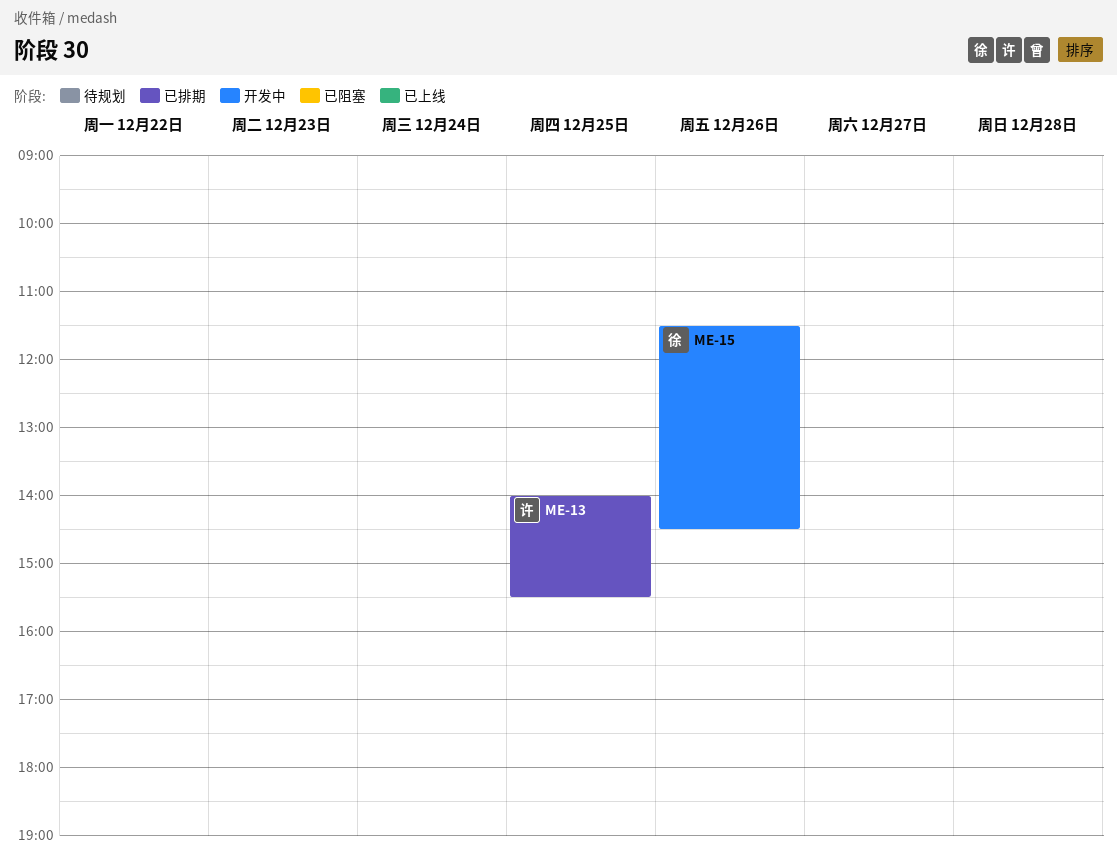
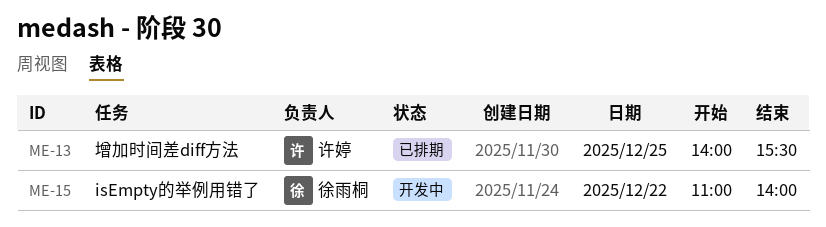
ME-15, day: Dec 26 -> Dec 22
ME-15, begins: 11:30 -> 11:00
ME-15, ends: 14:30 -> 14:00

